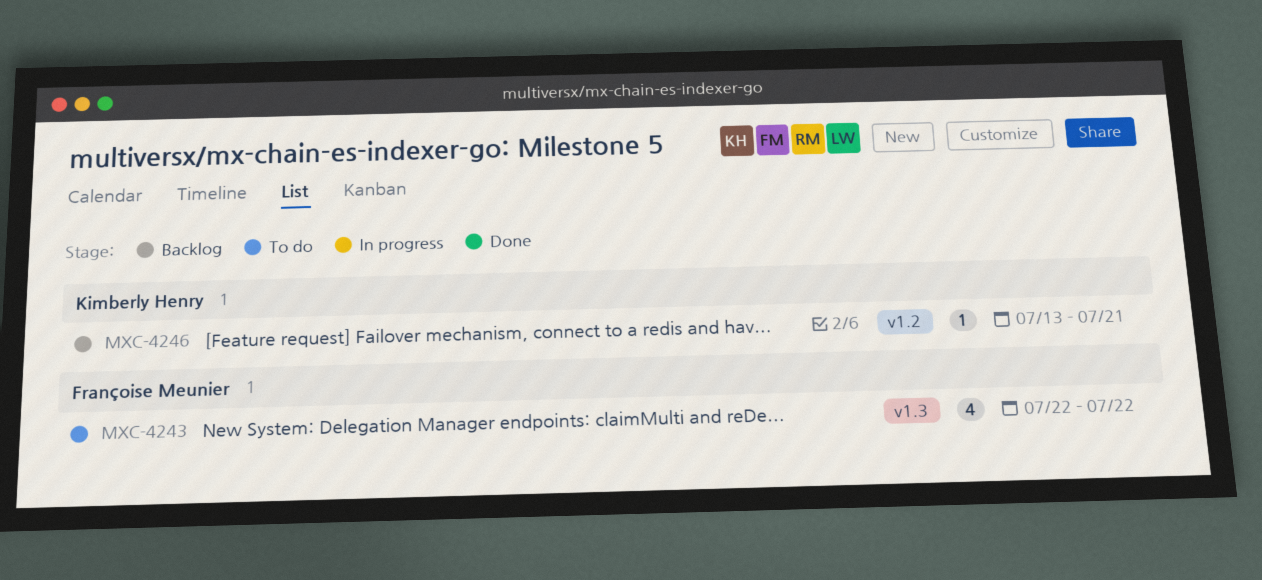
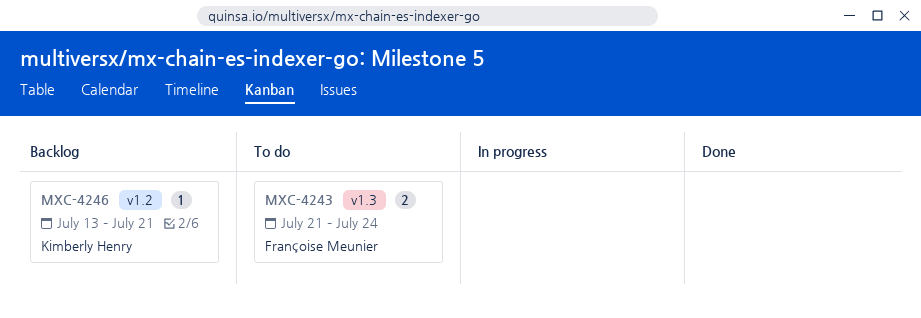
MXC-4243, estimate: 4 -> 2
MXC-4243, start: Jul 22 -> Jul 21
MXC-4243, due: Jul 22 -> Jul 24

